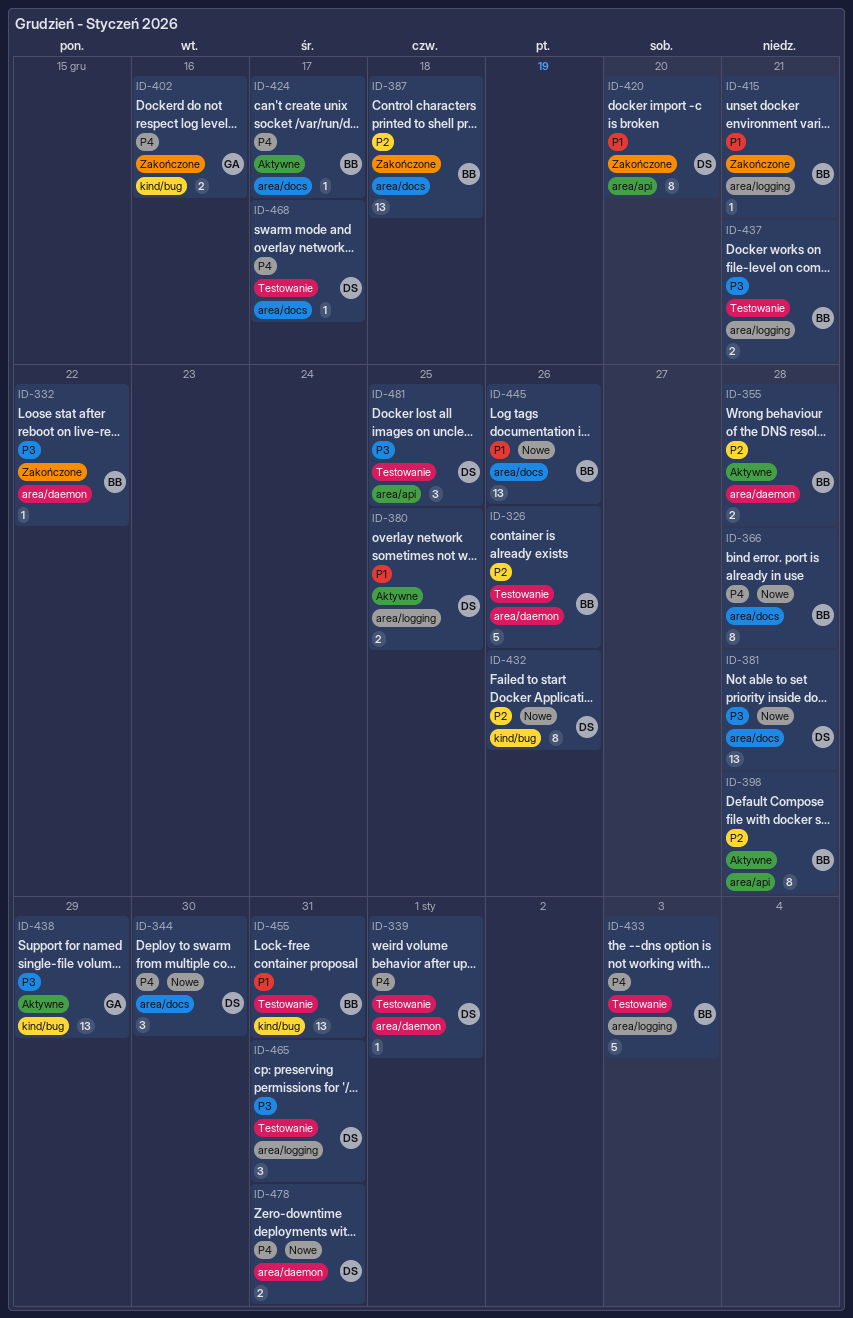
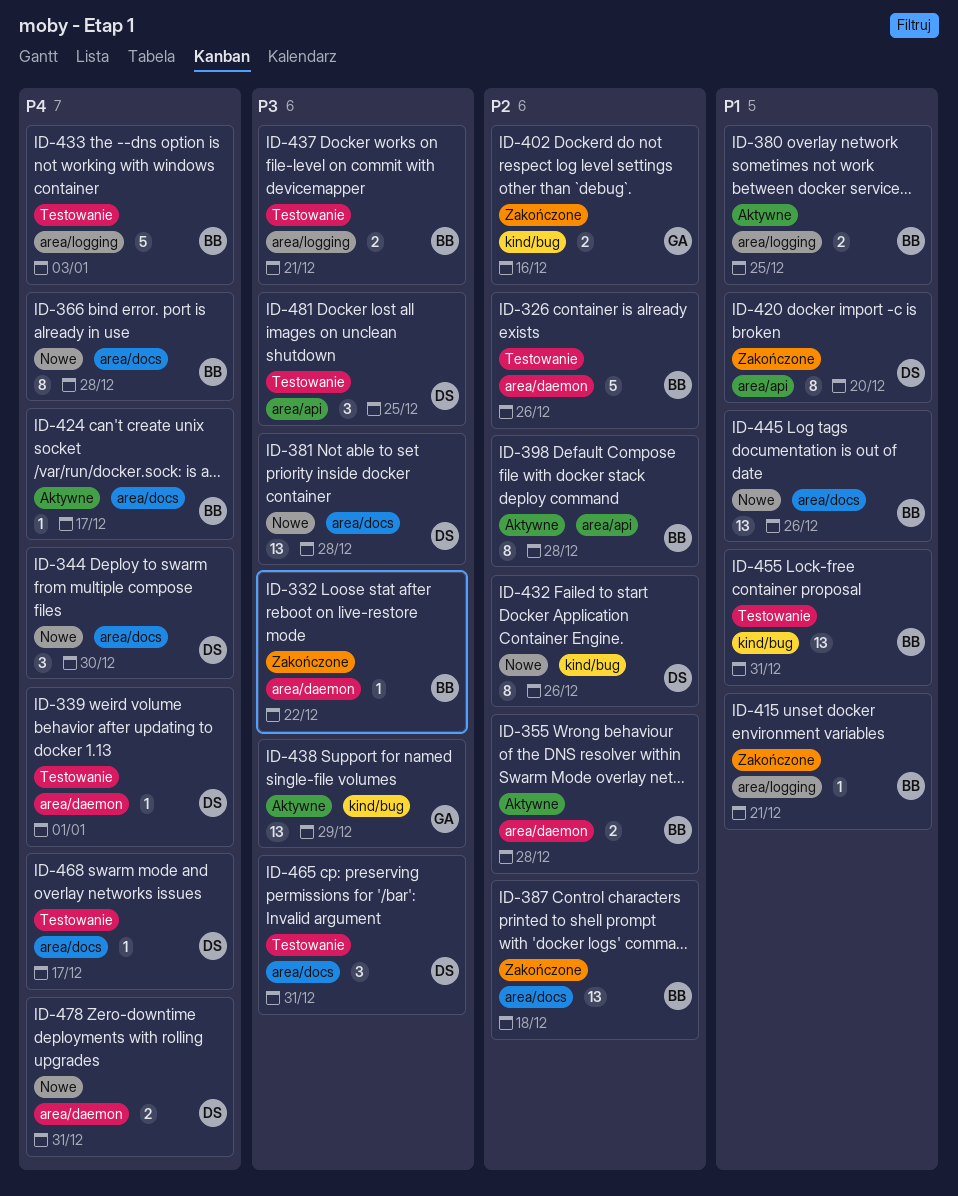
ID-380, owner: DS -> BB
ID-402, priority: P4 -> P2
ID-465, label: area/logging -> area/docs

